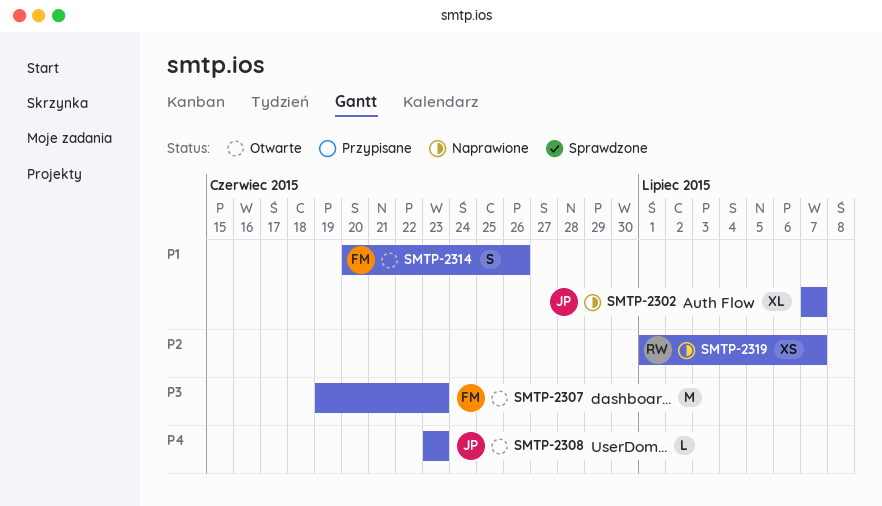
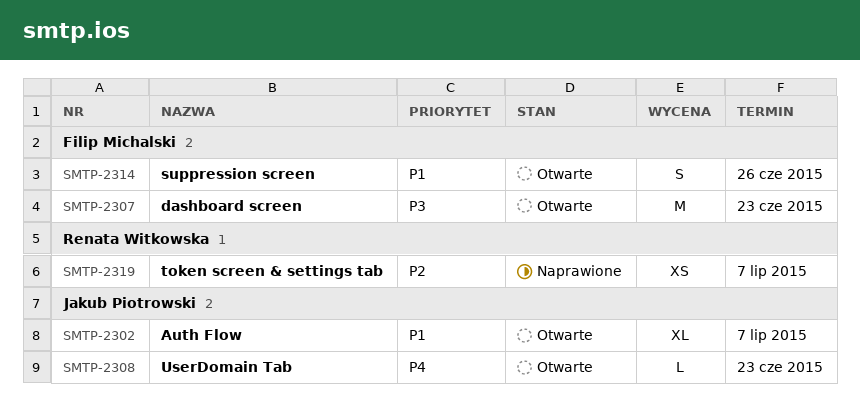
SMTP-2302, status: Naprawione -> Otwarte

